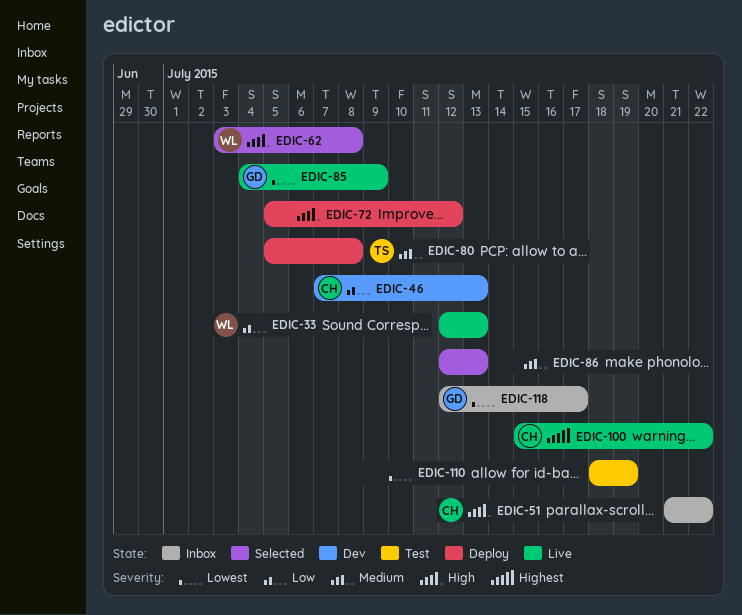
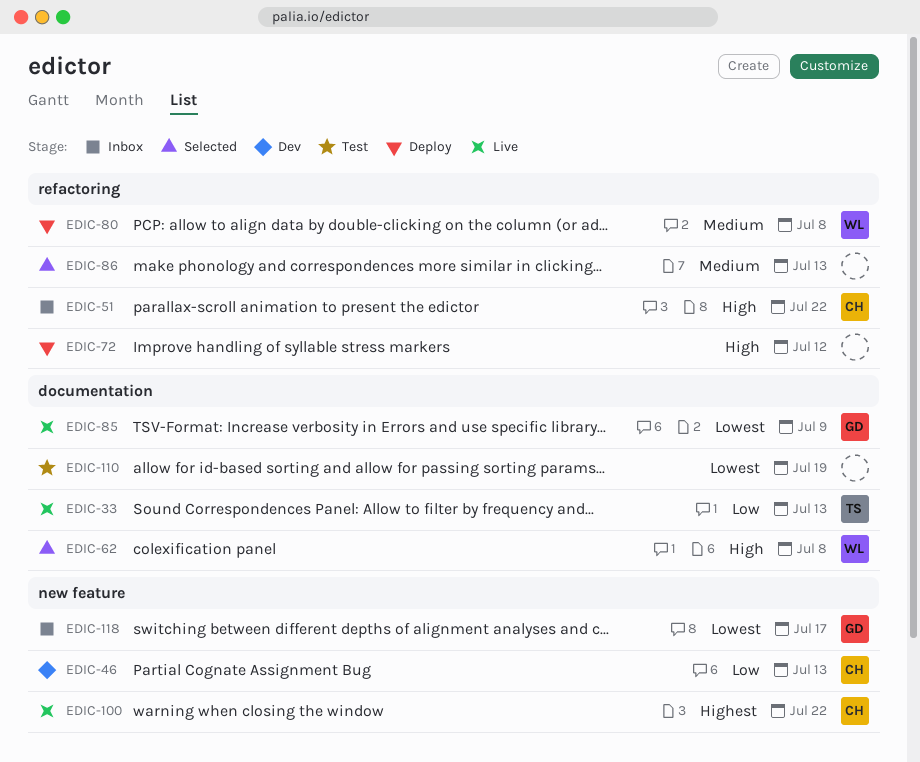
EDIC-33, owner: WL -> TS
EDIC-80, owner: TS -> WL

